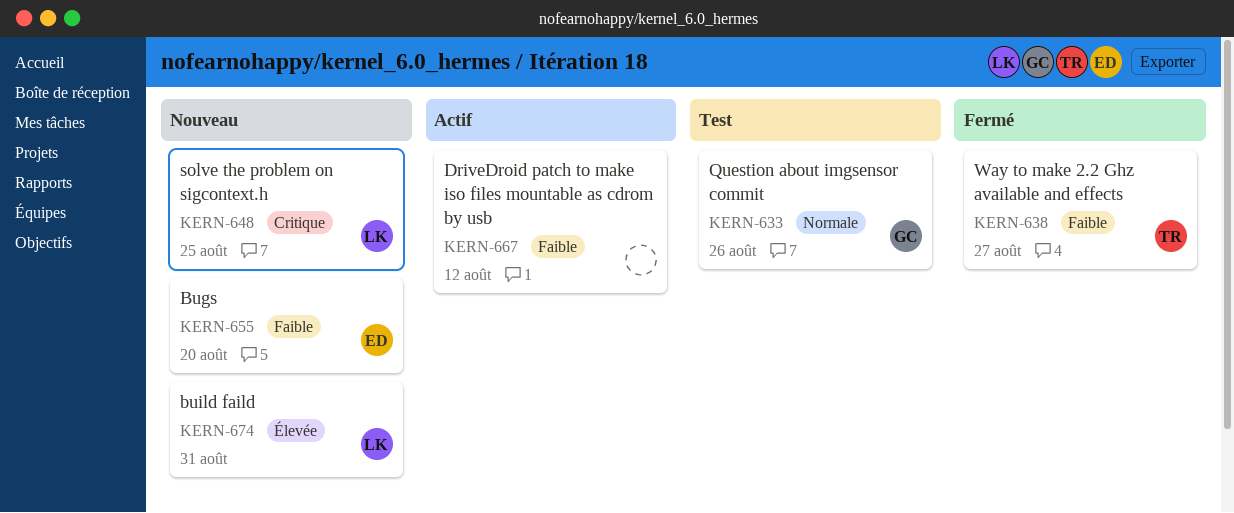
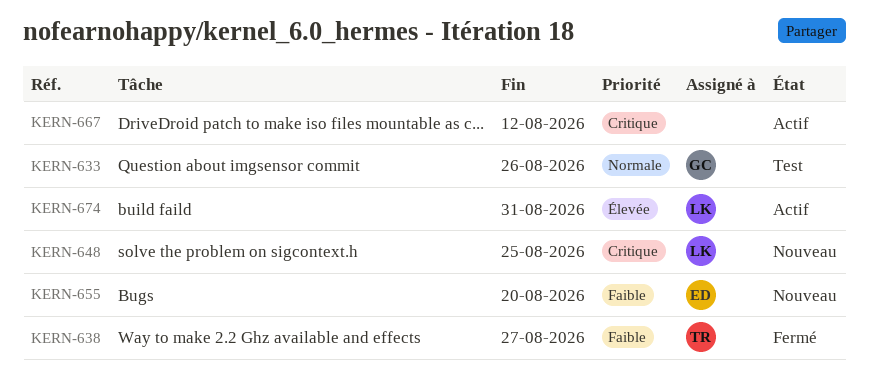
KERN-667, priority: Faible -> Critique
KERN-674, status: Nouveau -> Actif

